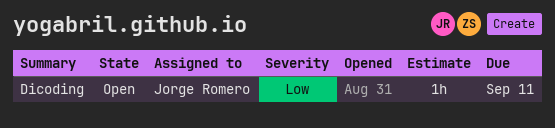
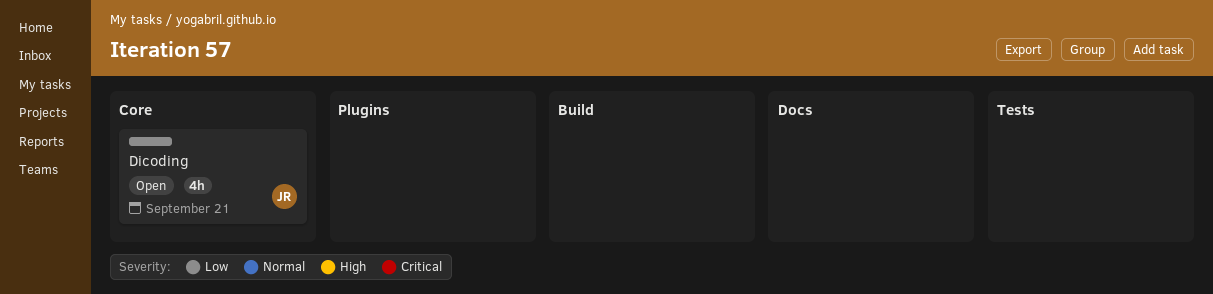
Dicoding, estimate: 1h -> 4h
Dicoding, due: Sep 11 -> Sep 21

